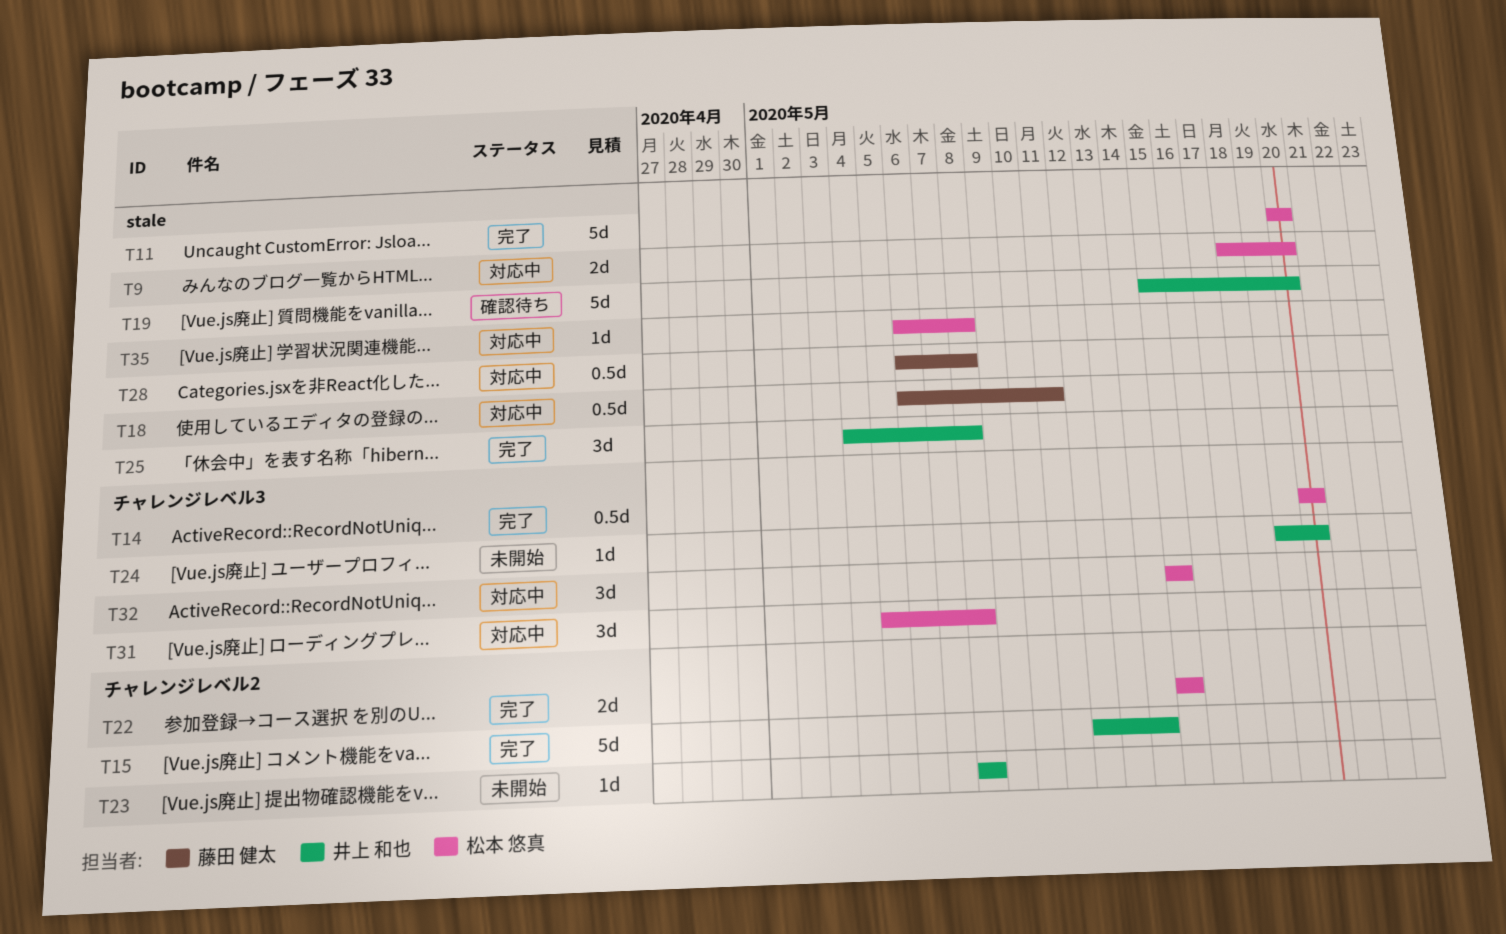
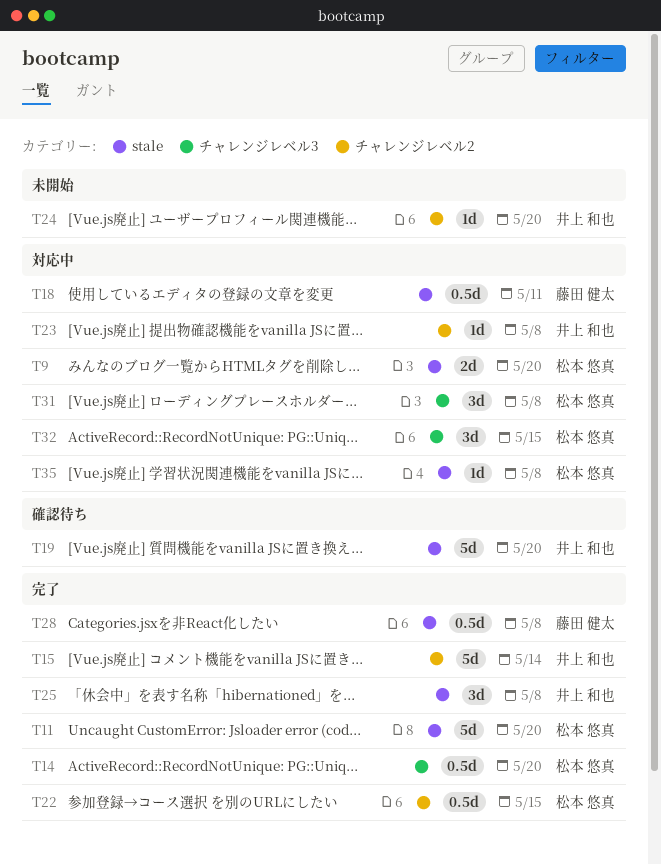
T22, estimate: 2d -> 0.5d
T23, status: 未開始 -> 対応中
T24, label: チャレンジレベル3 -> チャレンジレベル2
T28, status: 対応中 -> 完了

